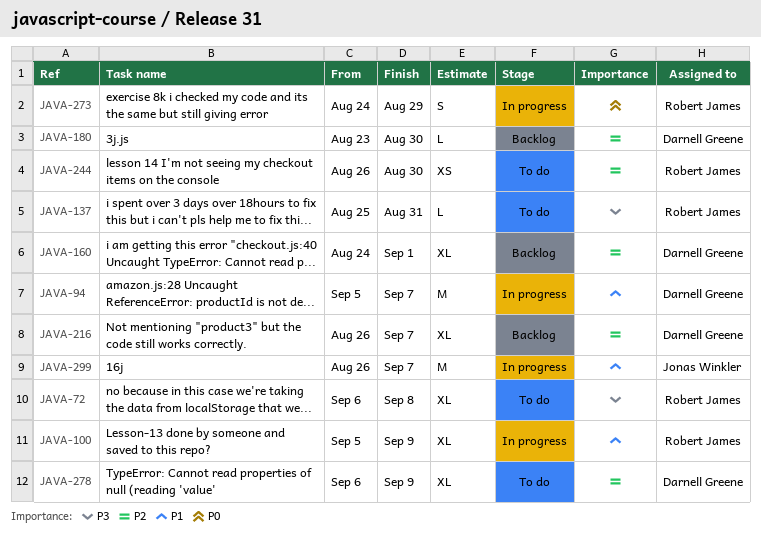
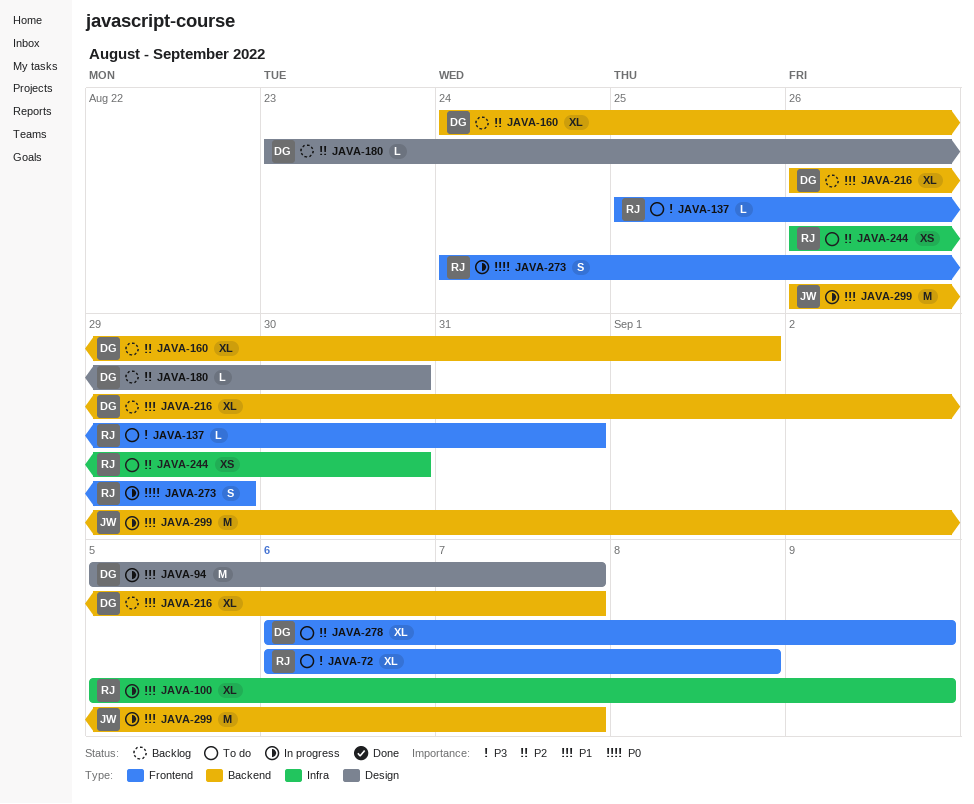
JAVA-216, priority: P2 -> P1

